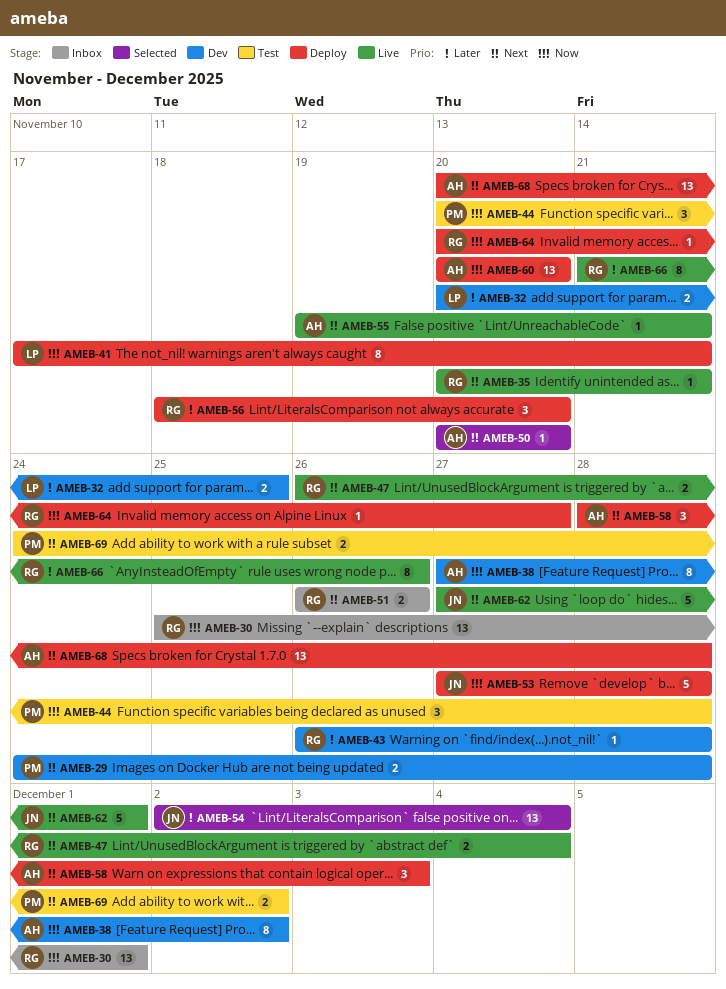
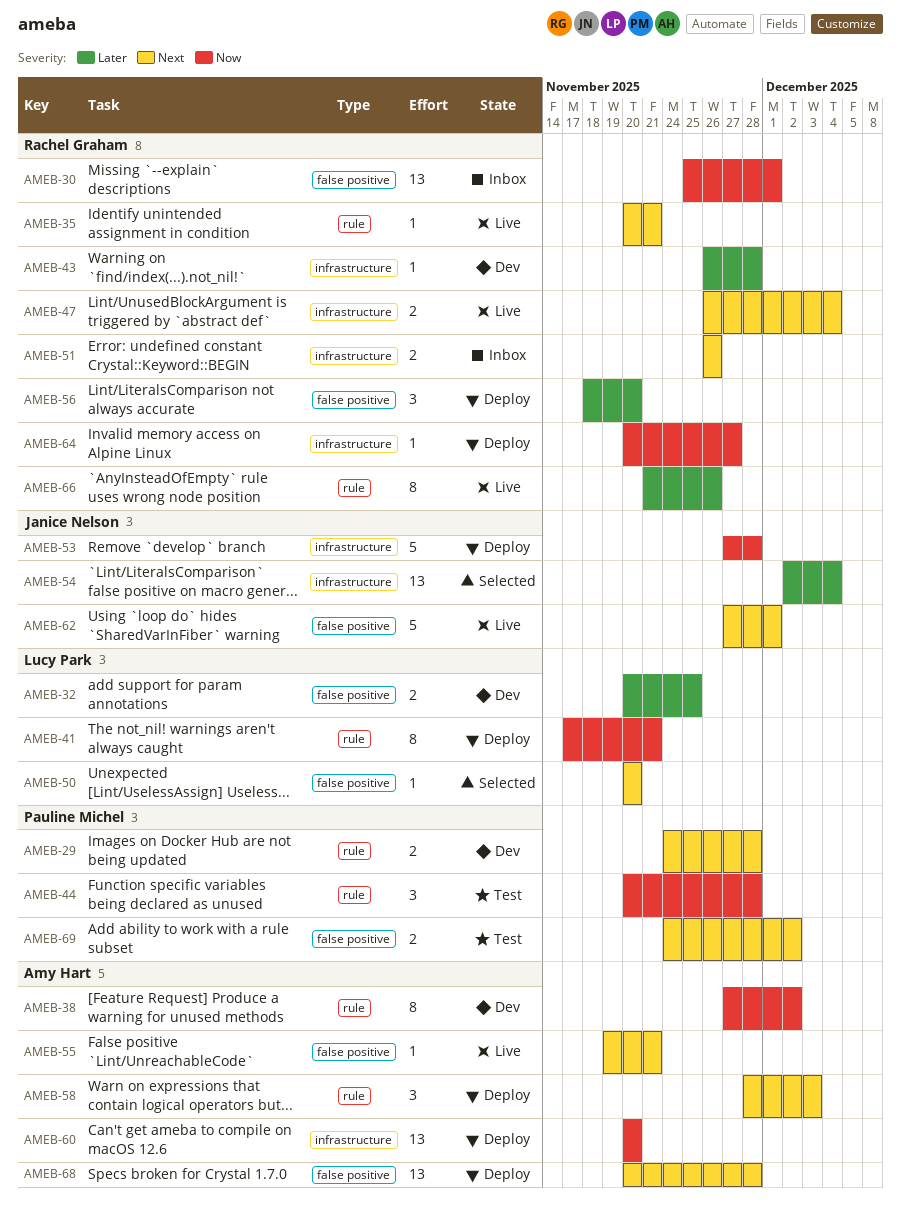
AMEB-50, owner: Amy Hart -> Lucy Park

